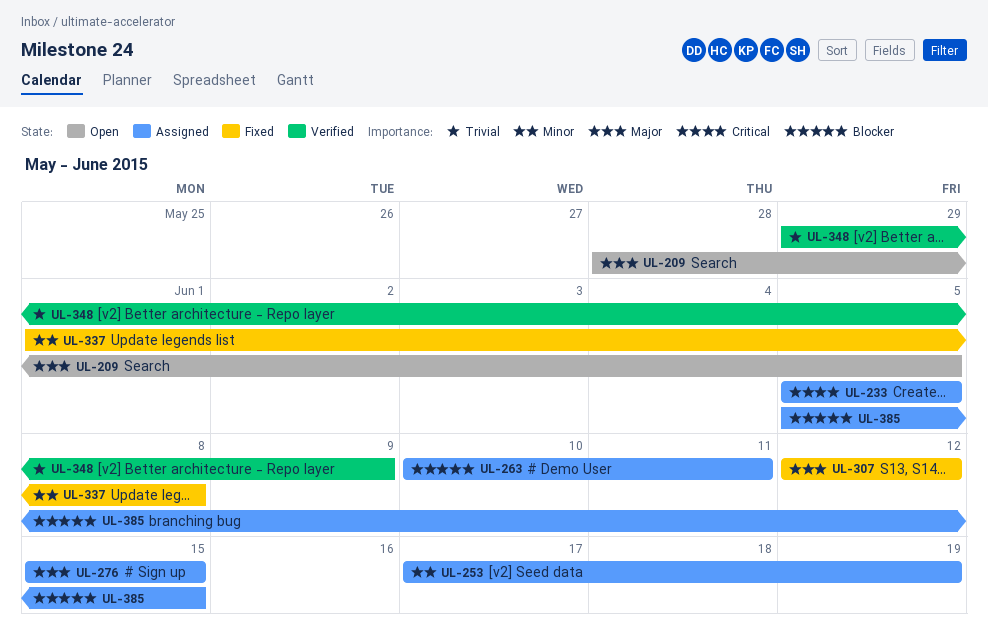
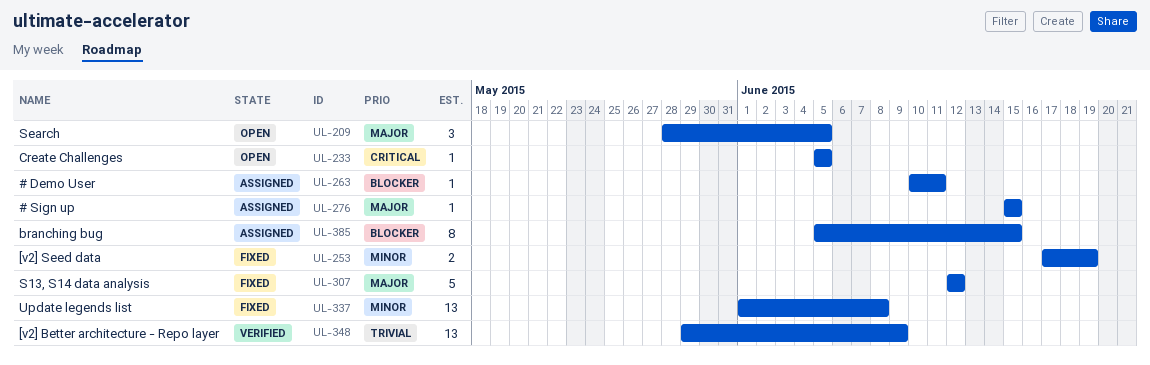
UL-233, status: Assigned -> Open
UL-253, status: Assigned -> Fixed

